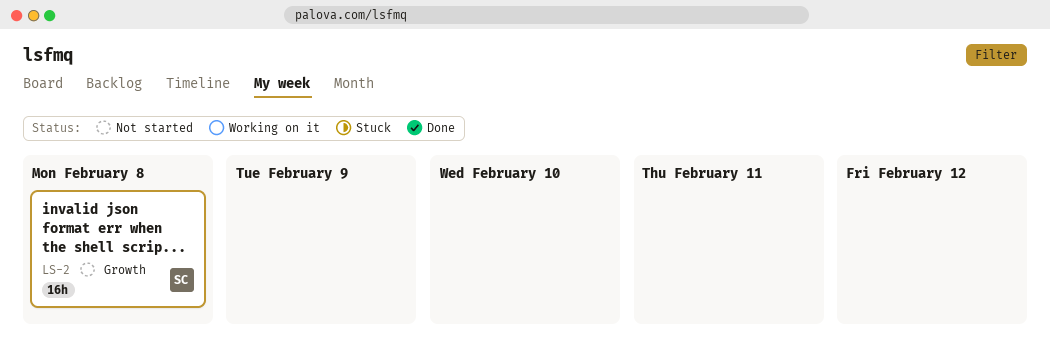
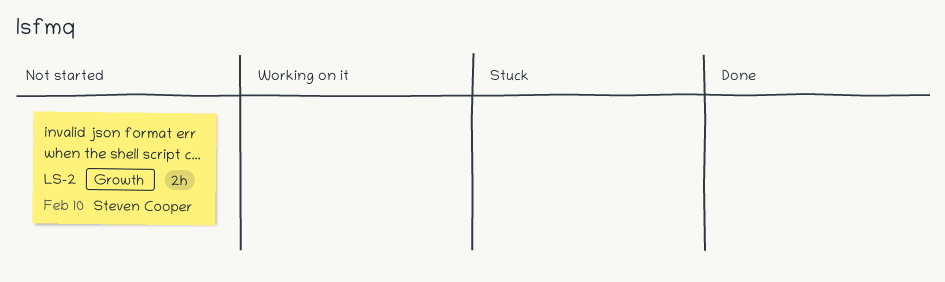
LS-2, estimate: 16h -> 2h
LS-2, due: Feb 8 -> Feb 10

